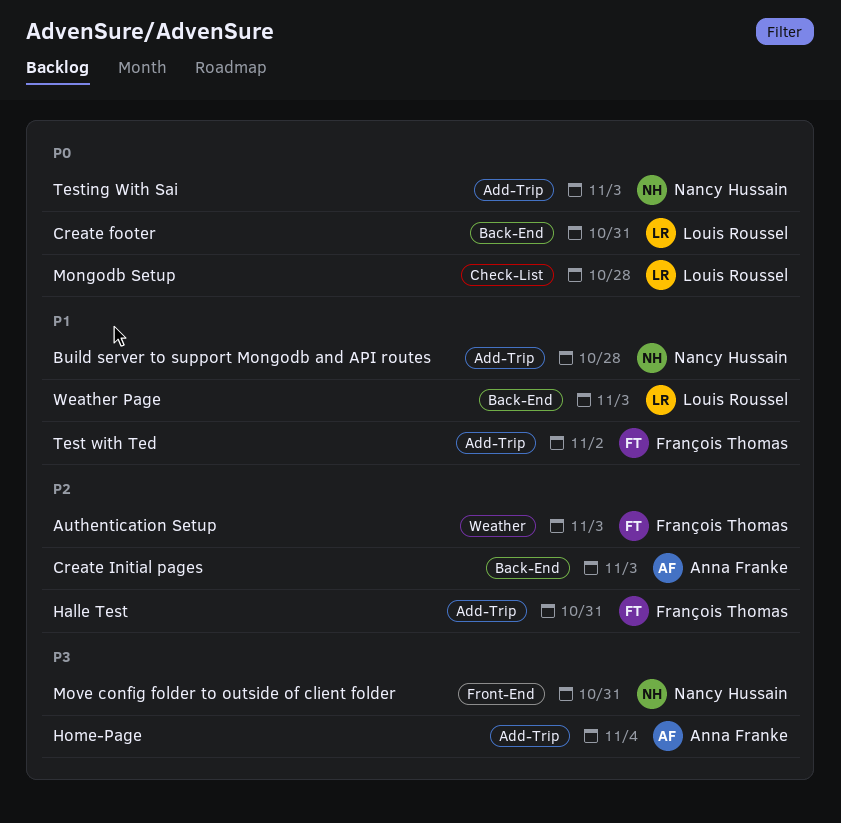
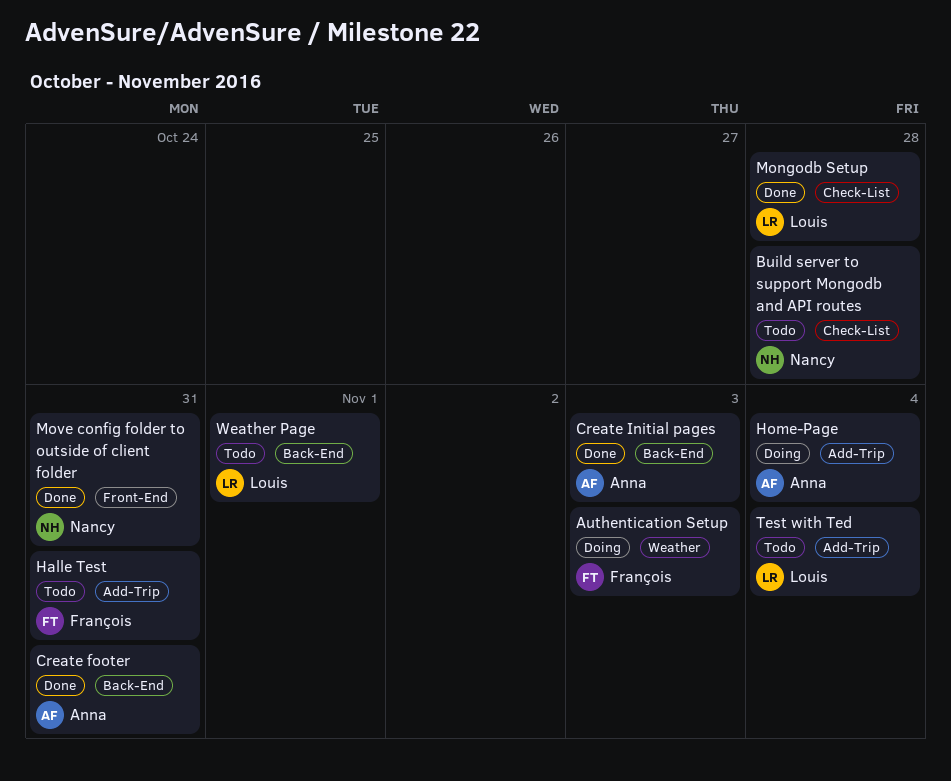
Build server to support Mongodb and API routes, label: Add-Trip -> Check-List
Create footer, owner: Louis Roussel -> Anna Franke
Test with Ted, owner: François Thomas -> Louis Roussel
Test with Ted, due: Nov 2 -> Nov 4
Testing With Sai: present -> none
Weather Page, due: Nov 3 -> Nov 1

